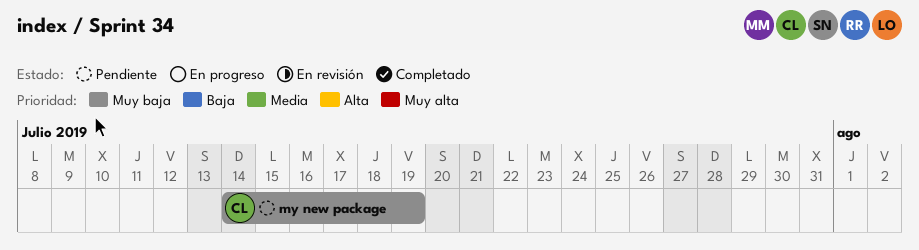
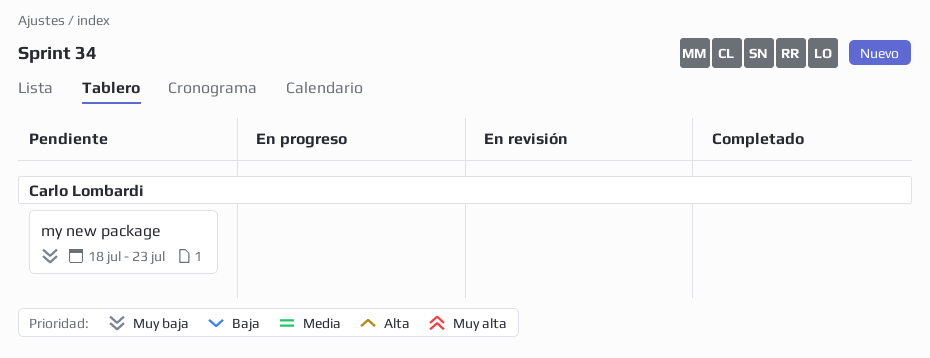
my new package, start: Jul 14 -> Jul 18
my new package, due: Jul 19 -> Jul 23

